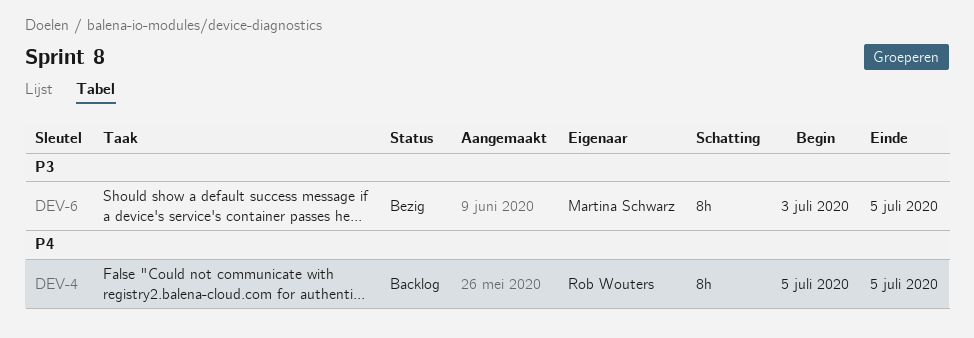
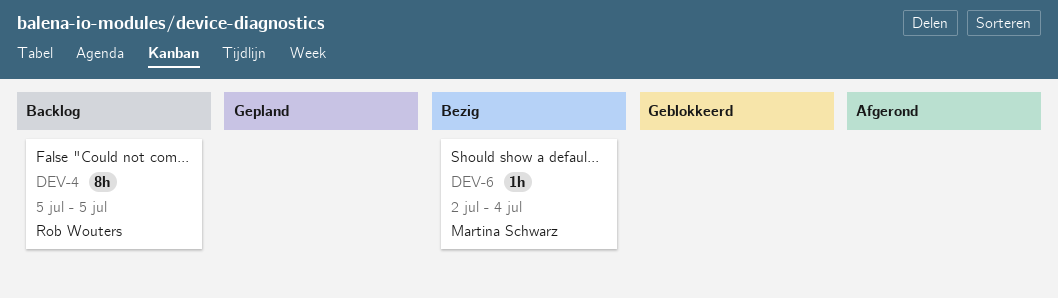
DEV-6, estimate: 8h -> 1h
DEV-6, start: Jul 3 -> Jul 2
DEV-6, due: Jul 5 -> Jul 4

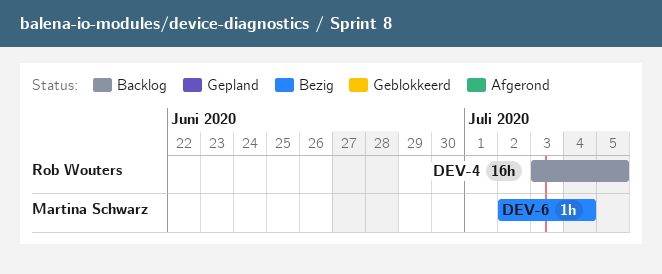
DEV-4, estimate: 8h -> 16h
DEV-4, start: Jul 5 -> Jul 3

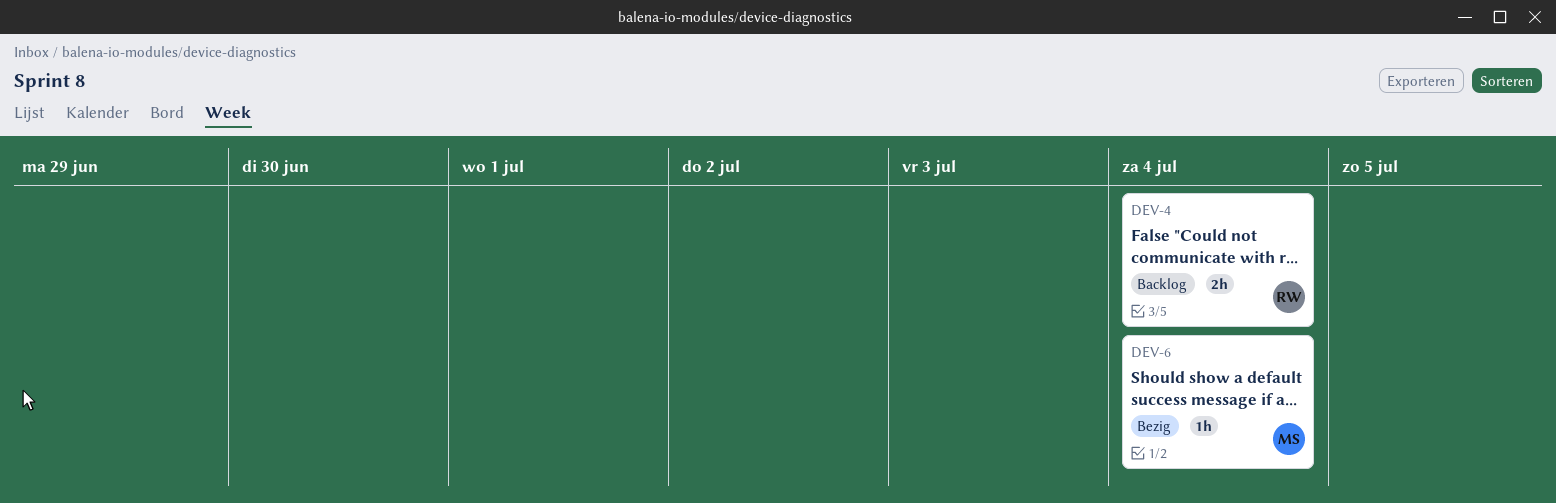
DEV-4, estimate: 16h -> 2h
DEV-4, due: Jul 5 -> Jul 4

